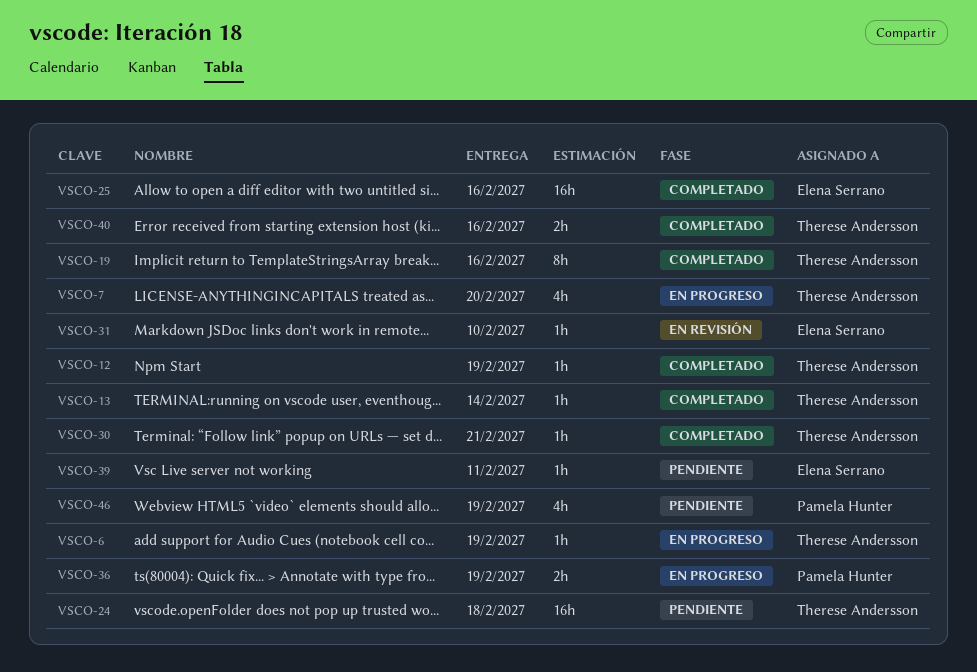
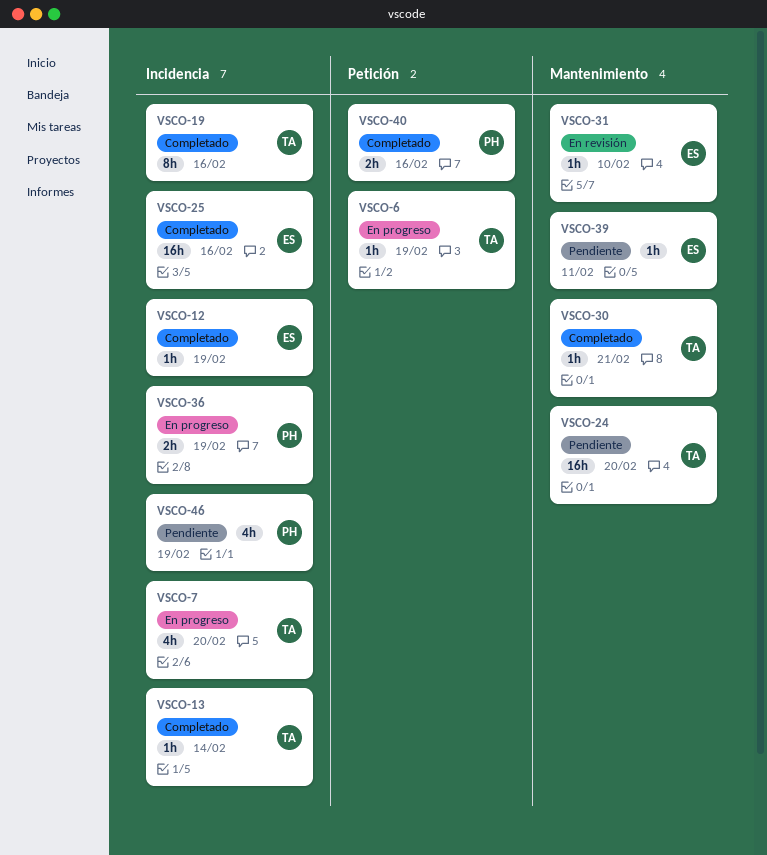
VSCO-12, owner: Therese Andersson -> Elena Serrano
VSCO-24, due: Feb 18 -> Feb 20
VSCO-40, owner: Therese Andersson -> Pamela Hunter

